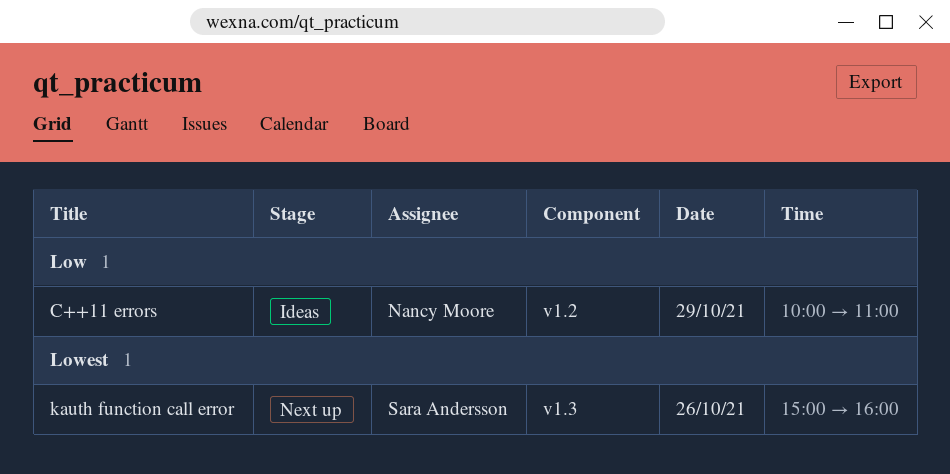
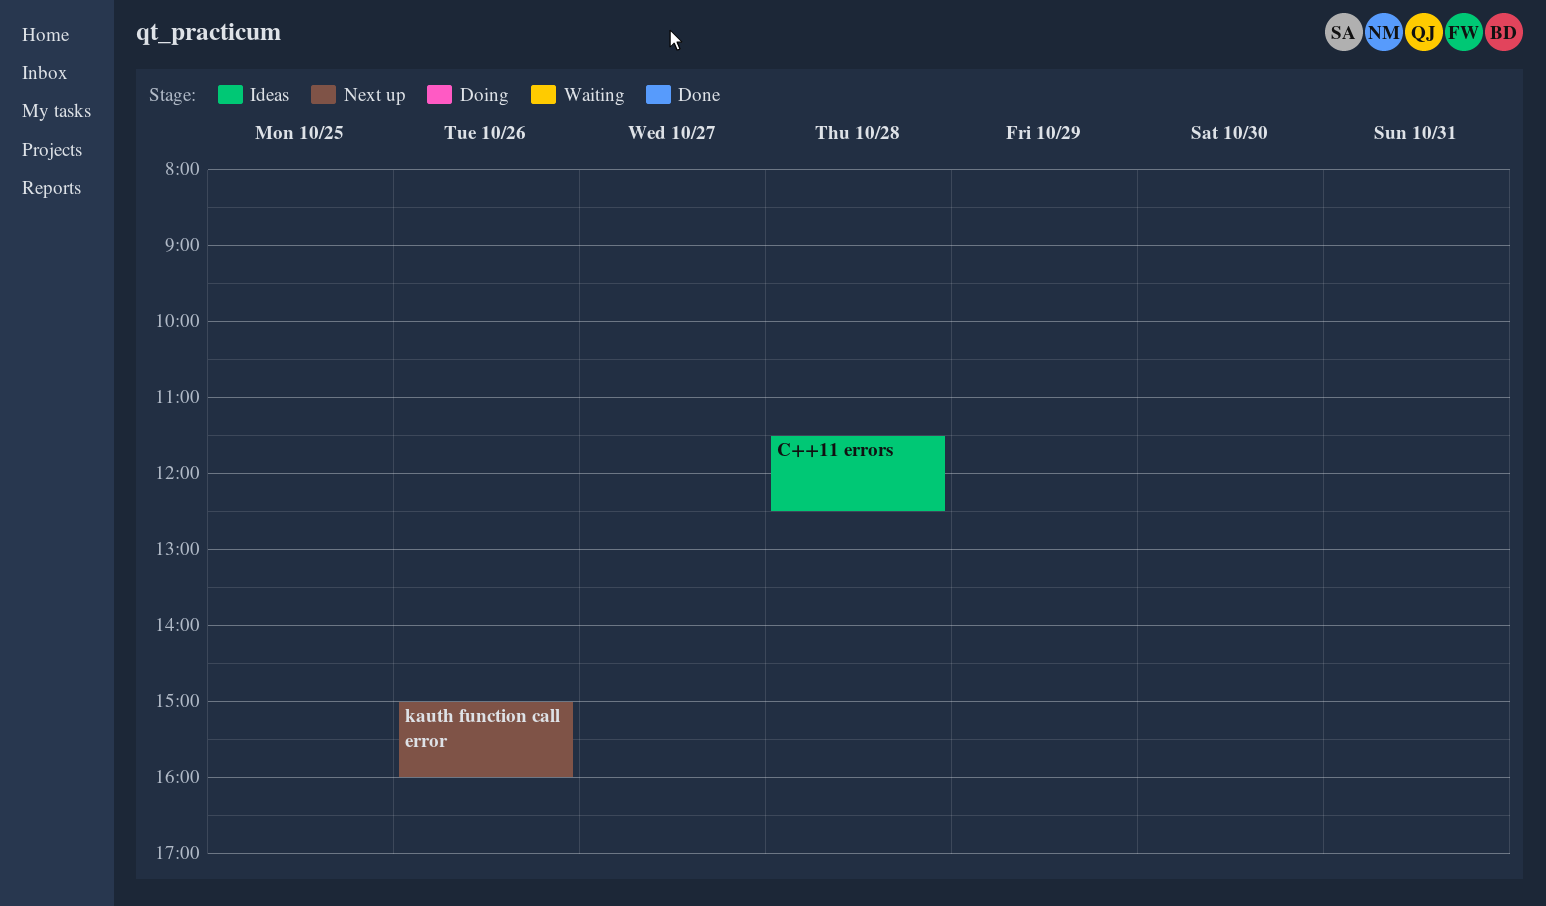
C++11 errors, day: Oct 29 -> Oct 28
C++11 errors, begins: 10:00 -> 11:30
C++11 errors, ends: 11:00 -> 12:30

